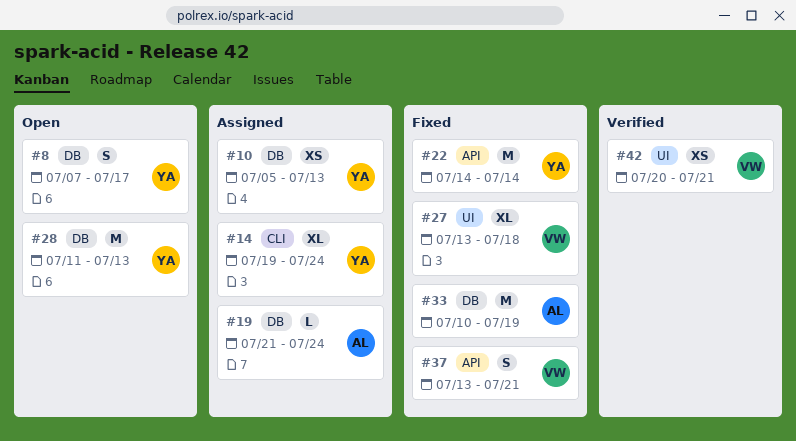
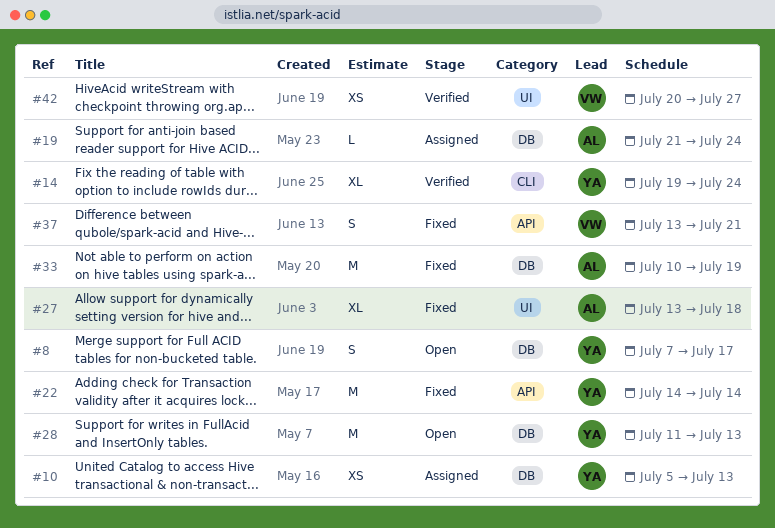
#14, status: Assigned -> Verified
#27, owner: VW -> AL
#42, due: Jul 21 -> Jul 27

